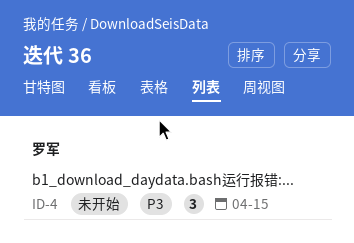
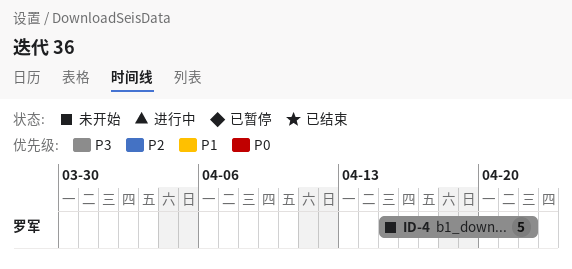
ID-4, estimate: 3 -> 5
ID-4, due: Apr 15 -> Apr 22

